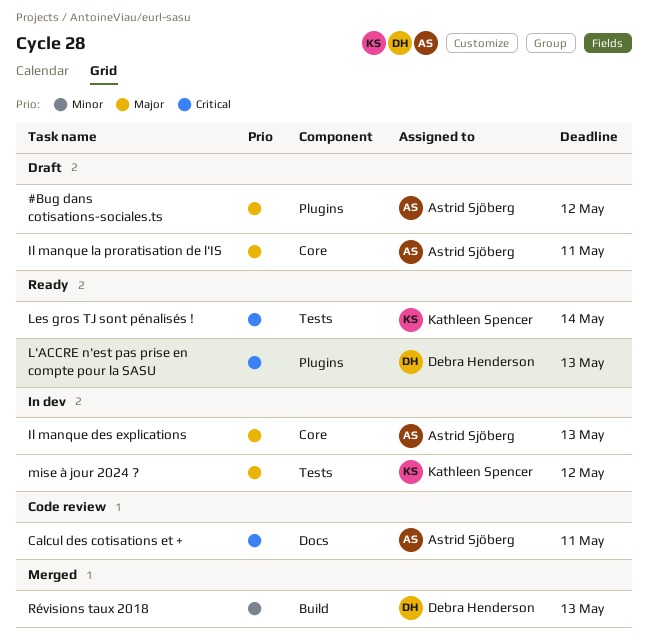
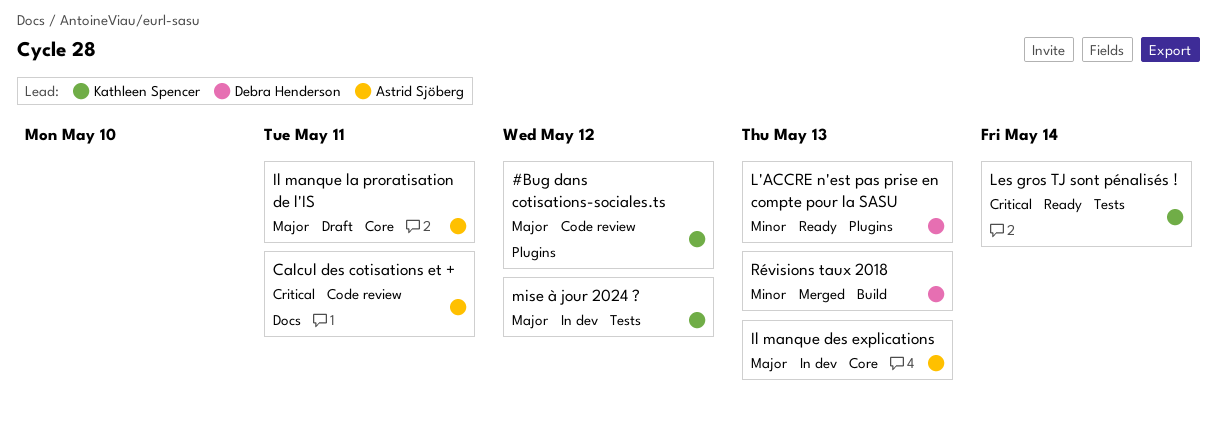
#Bug dans cotisations-sociales.ts, status: Draft -> Code review
#Bug dans cotisations-sociales.ts, owner: Astrid Sjöberg -> Kathleen Spencer
L'ACCRE n'est pas prise en compte pour la SASU, priority: Critical -> Minor

